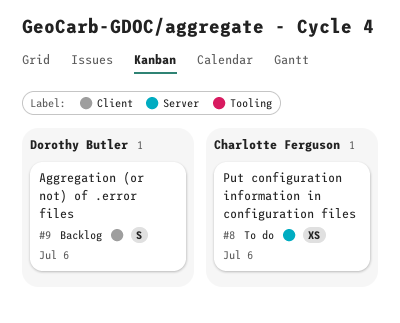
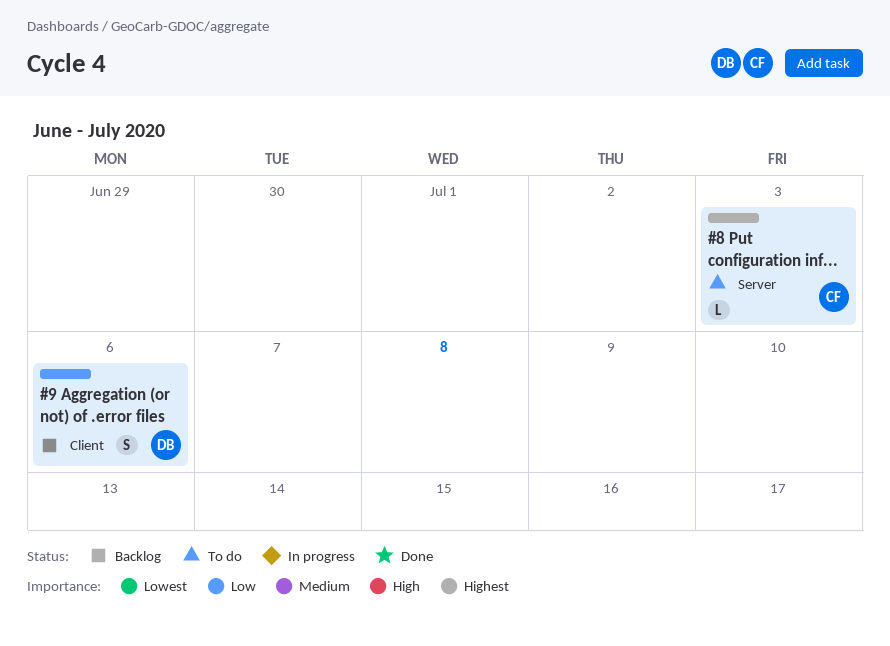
#8, estimate: XS -> L
#8, due: Jul 6 -> Jul 3

